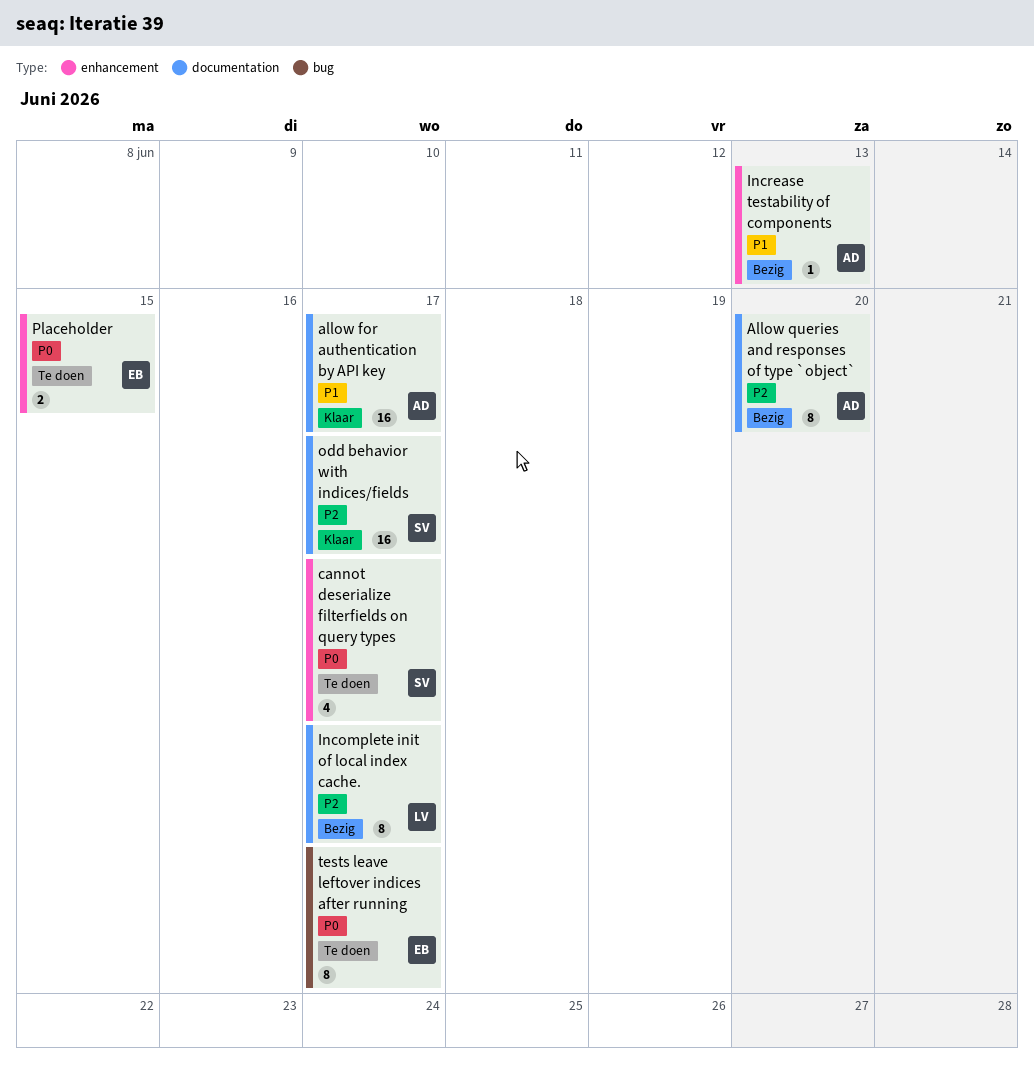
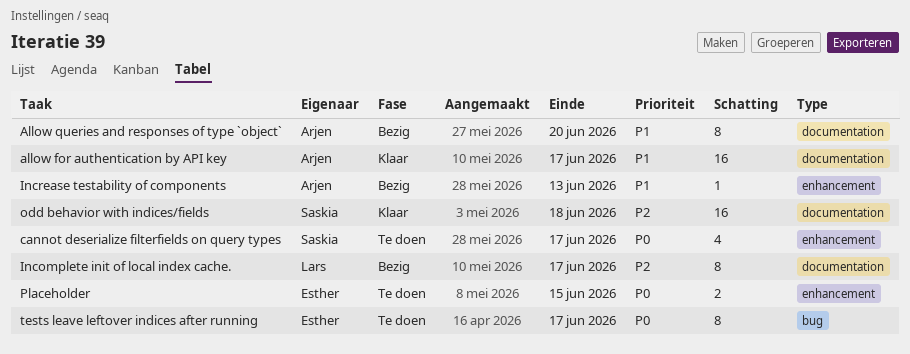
Allow queries and responses of type `object`, priority: P2 -> P1
odd behavior with indices/fields, due: Jun 17 -> Jun 18

